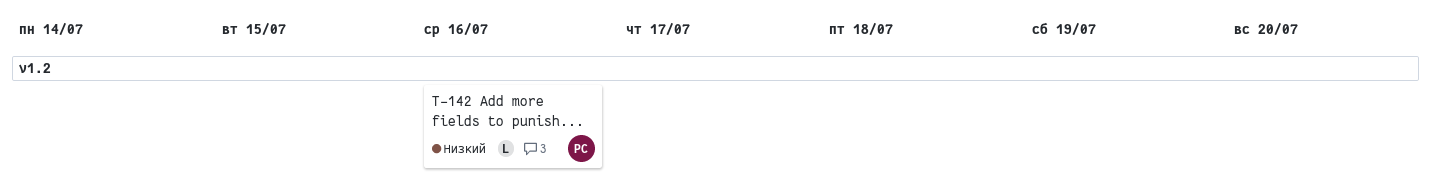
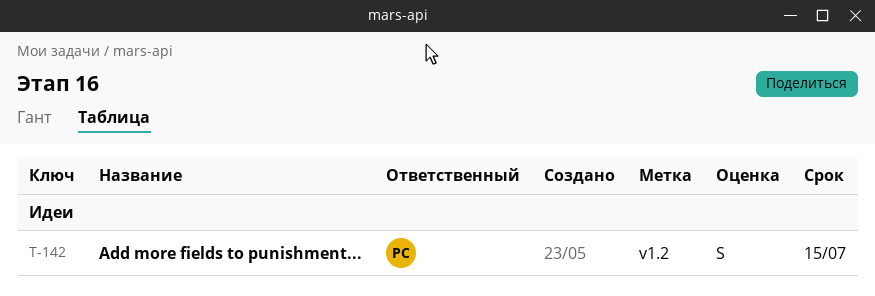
T-142, estimate: L -> S
T-142, due: Jul 16 -> Jul 15

